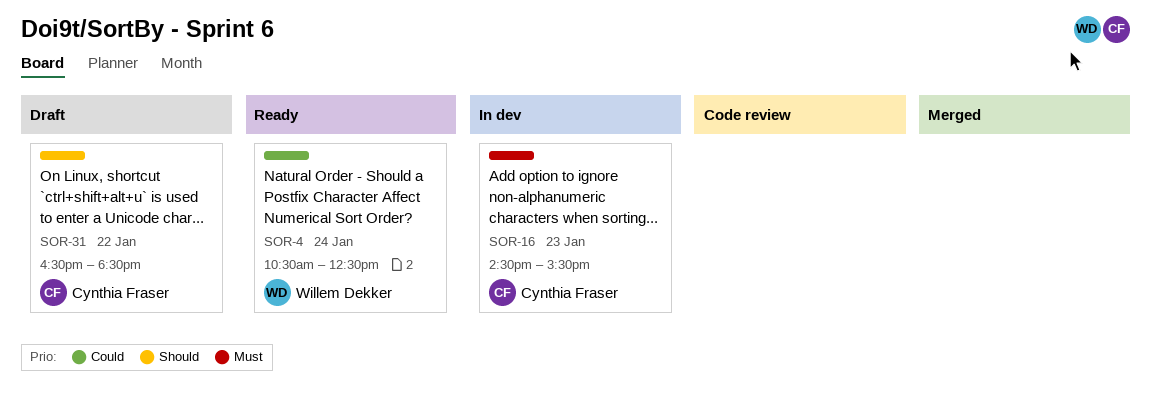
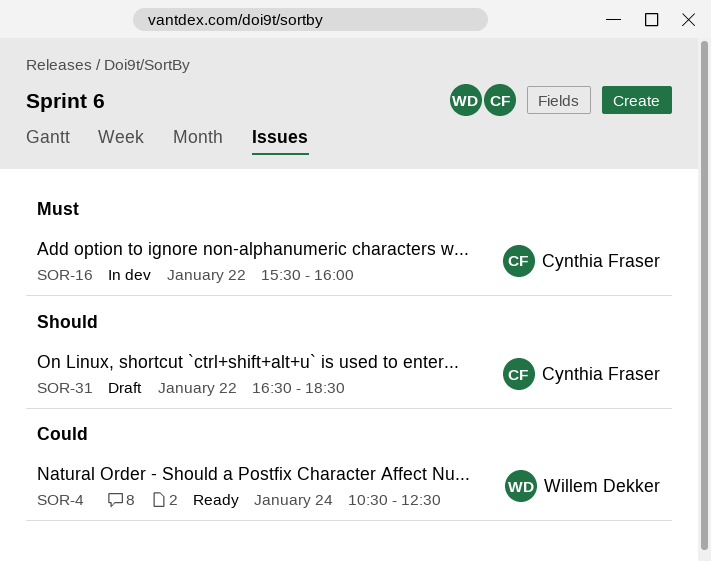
SOR-16, day: Jan 23 -> Jan 22
SOR-16, begins: 14:30 -> 15:30
SOR-16, ends: 15:30 -> 16:00

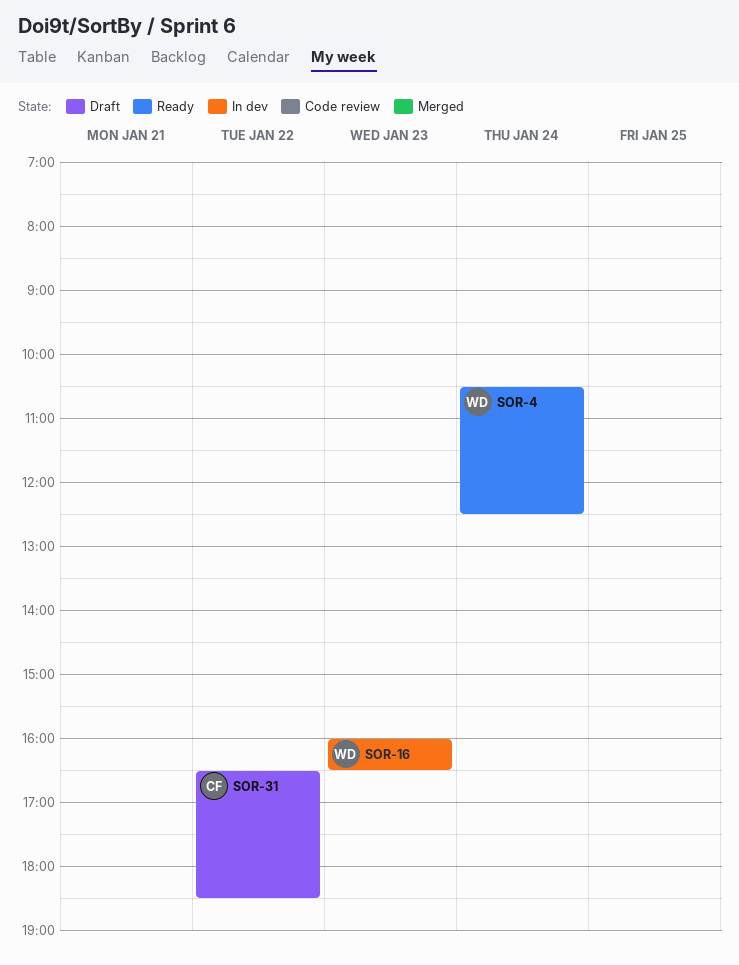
SOR-16, owner: Cynthia Fraser -> Willem Dekker
SOR-16, day: Jan 22 -> Jan 23
SOR-16, begins: 15:30 -> 16:00
SOR-16, ends: 16:00 -> 16:30

